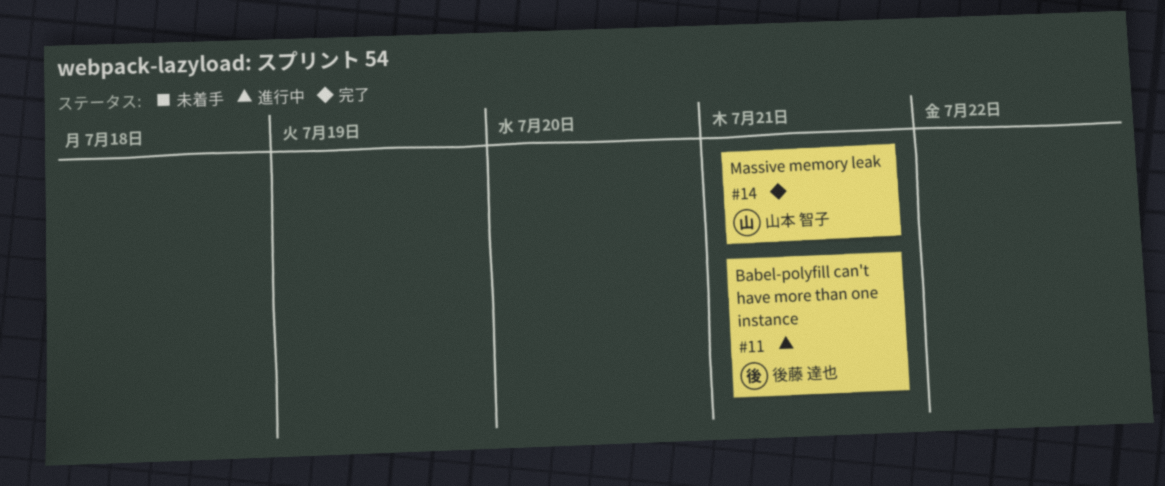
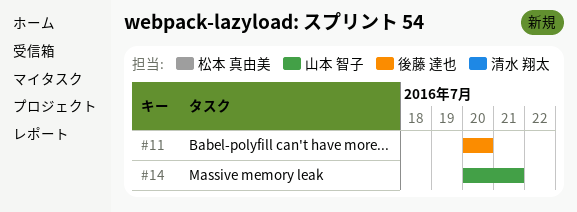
#11, due: Jul 21 -> Jul 20

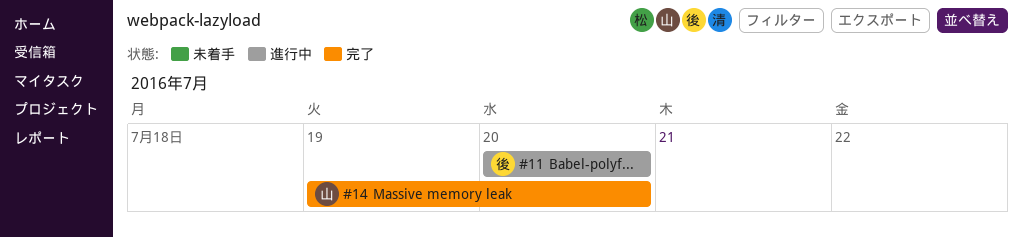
#14, start: Jul 20 -> Jul 19
#14, due: Jul 21 -> Jul 20

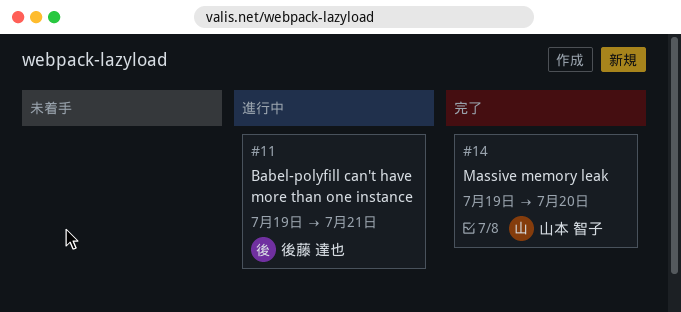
#11, start: Jul 20 -> Jul 19
#11, due: Jul 20 -> Jul 21

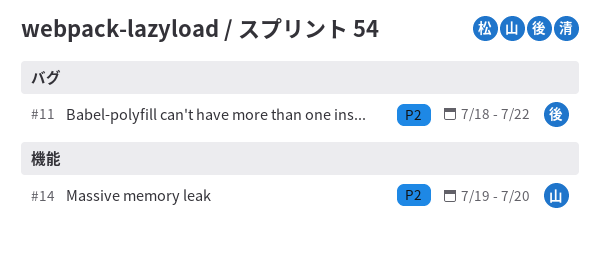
#11, start: Jul 19 -> Jul 18
#11, due: Jul 21 -> Jul 22

